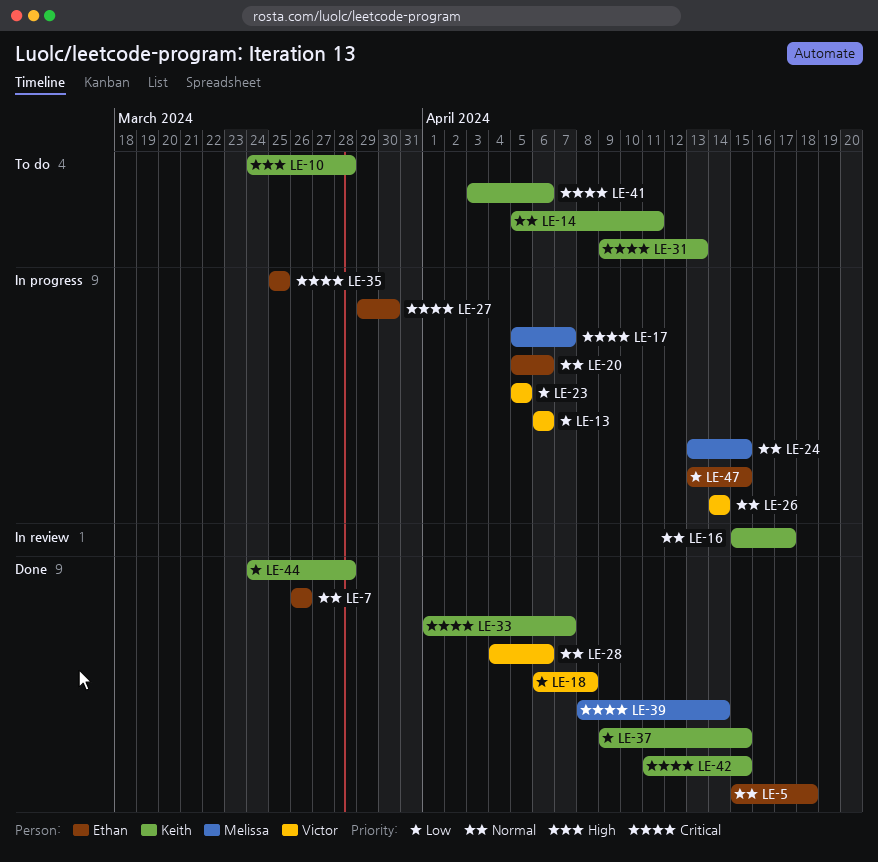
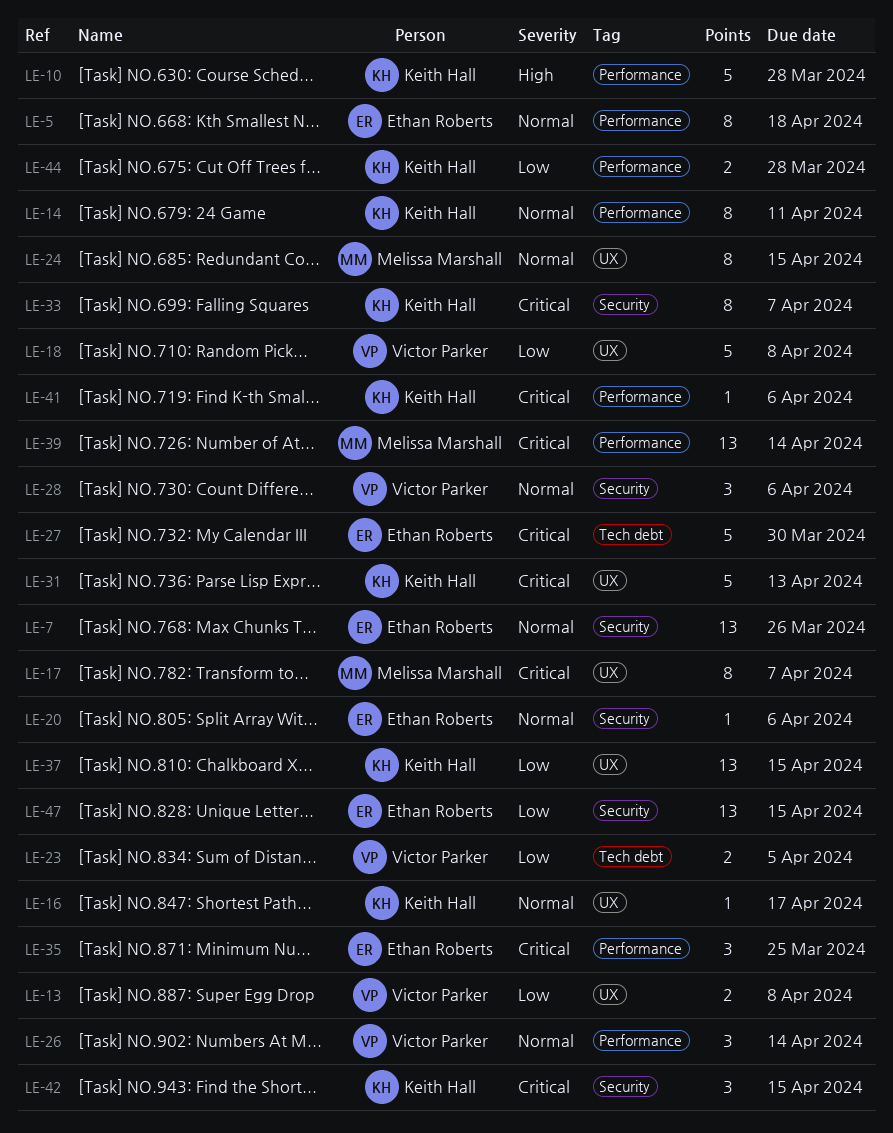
LE-13, due: Apr 6 -> Apr 8

